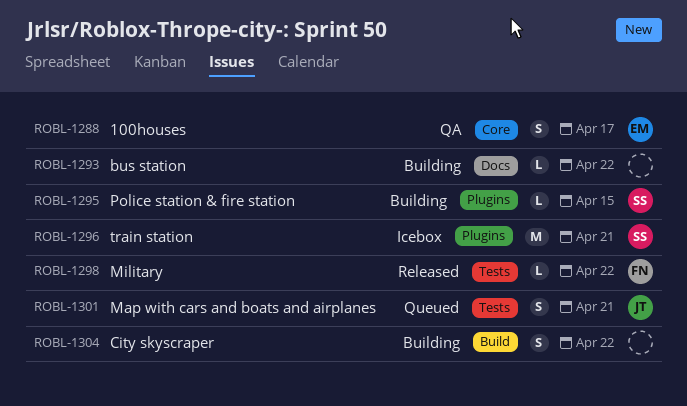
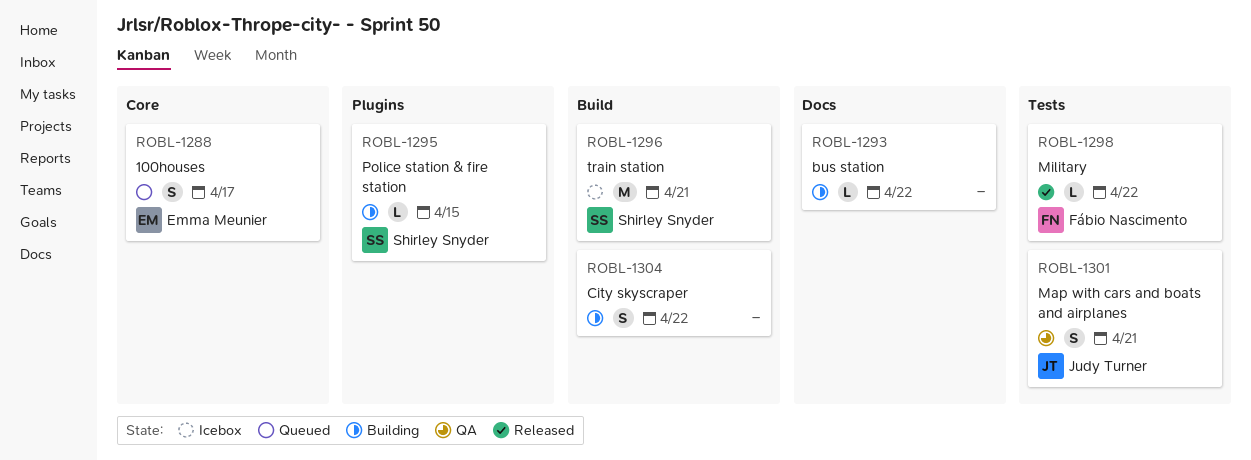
ROBL-1288, status: QA -> Queued
ROBL-1296, label: Plugins -> Build
ROBL-1301, status: Queued -> QA

